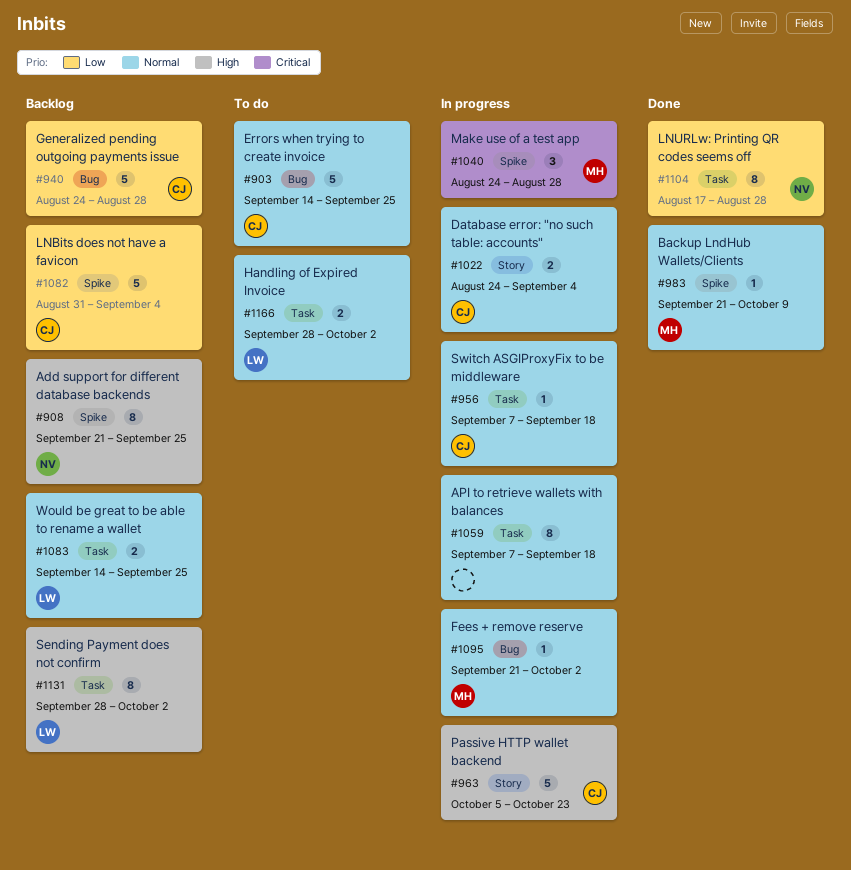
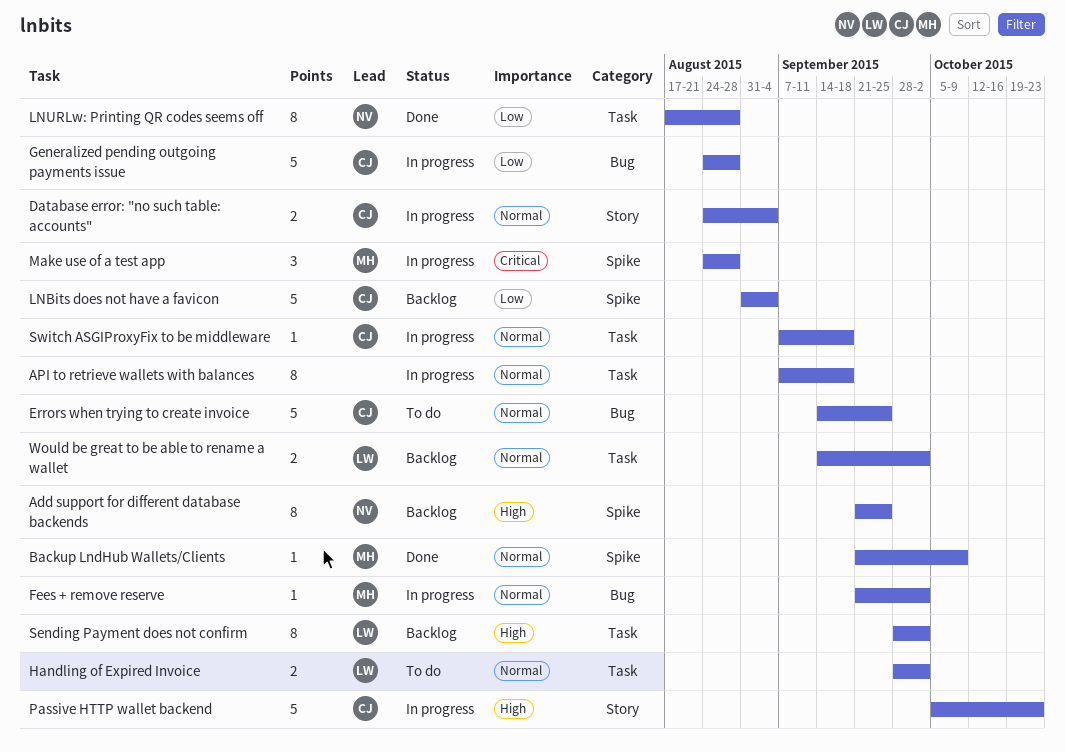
Generalized pending outgoing payments issue, status: Backlog -> In progress
Would be great to be able to rename a wallet, due: Sep 25 -> Oct 2

